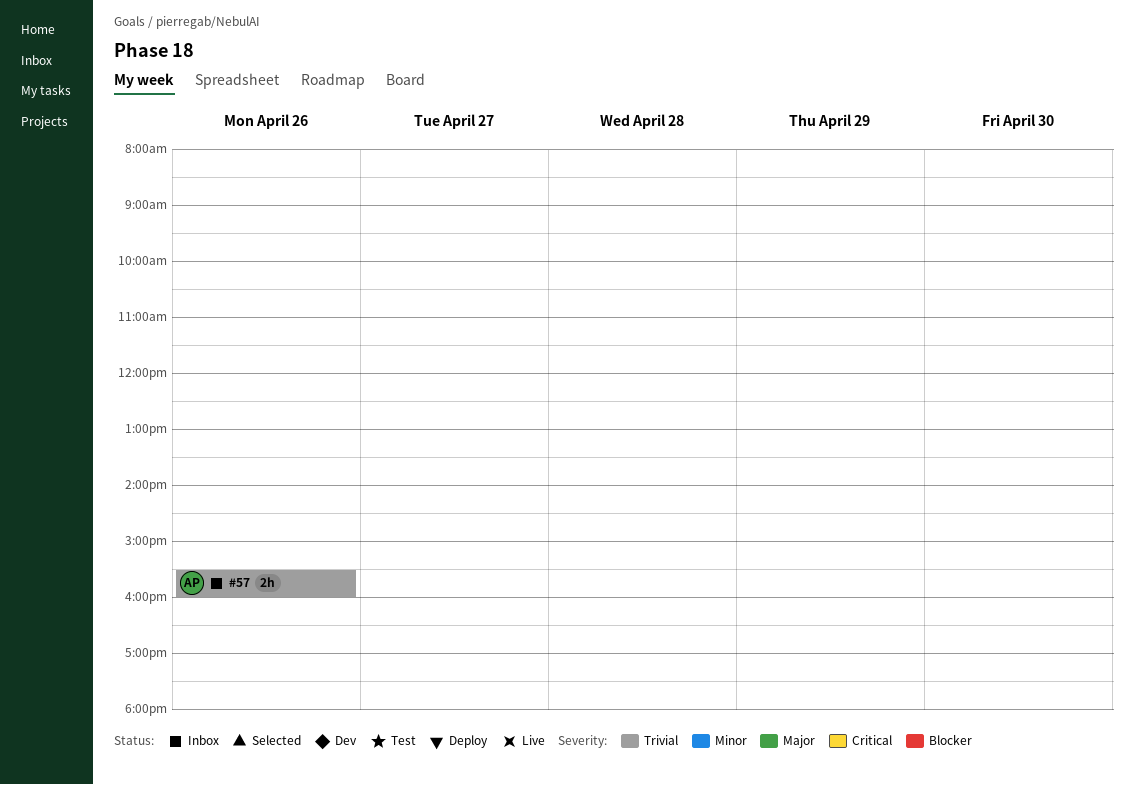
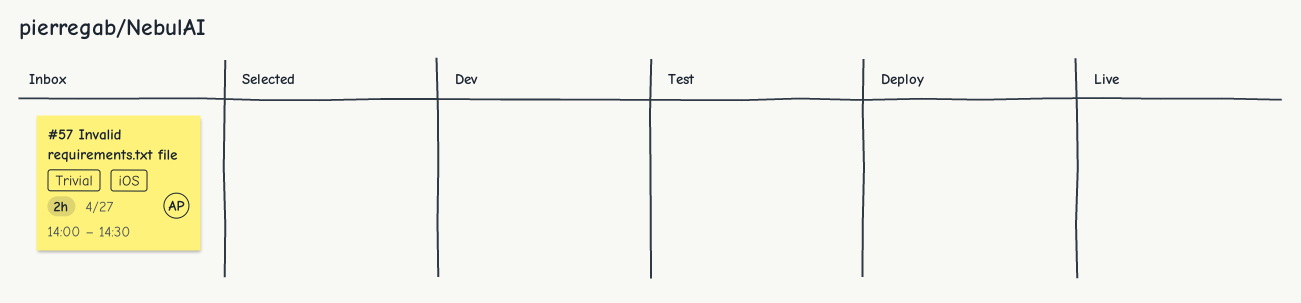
#57, day: Apr 26 -> Apr 27
#57, begins: 15:30 -> 14:00
#57, ends: 16:00 -> 14:30

